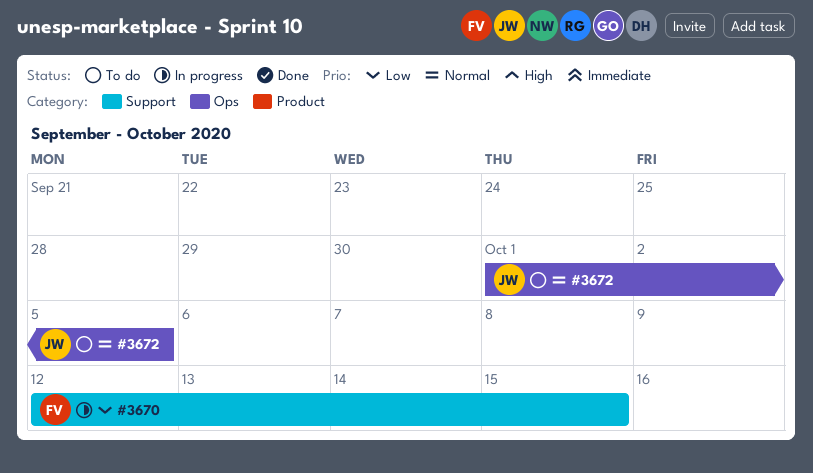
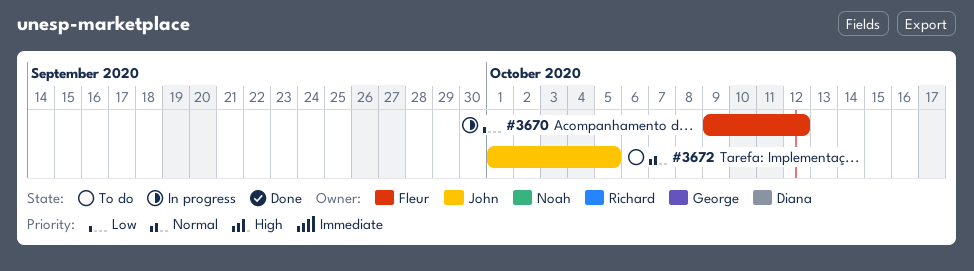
#3670, start: Oct 12 -> Oct 9
#3670, due: Oct 15 -> Oct 12

